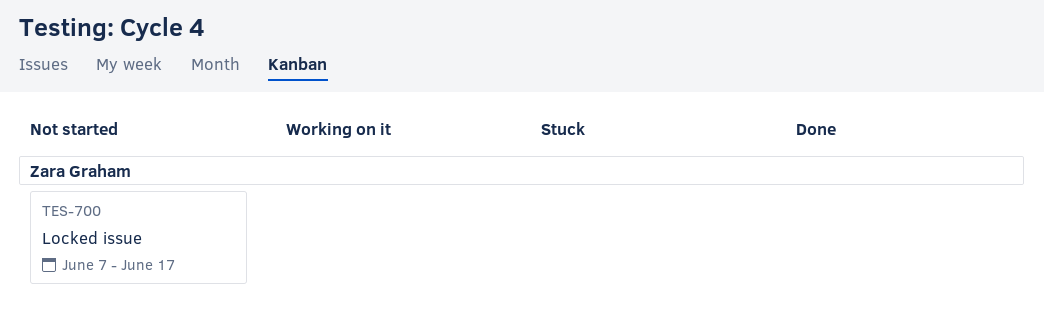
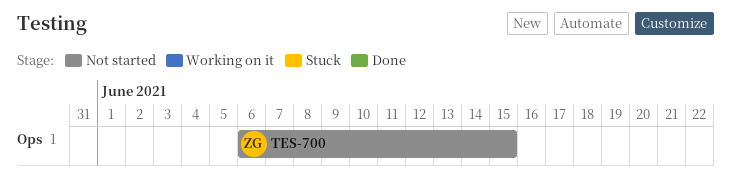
TES-700, start: Jun 7 -> Jun 6
TES-700, due: Jun 17 -> Jun 15

